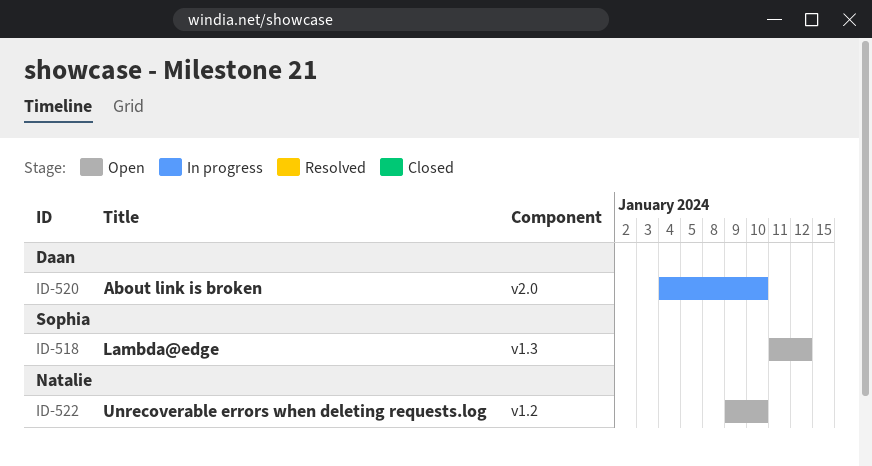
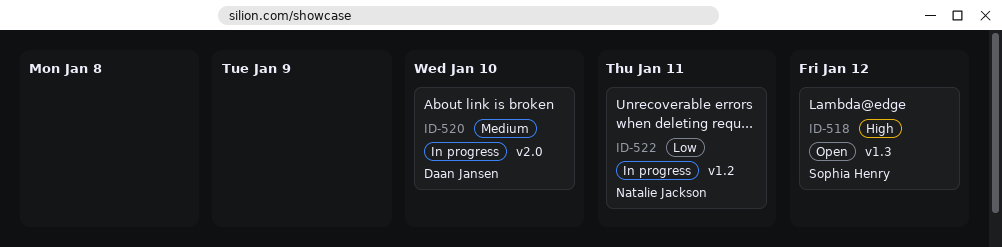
ID-522, status: Open -> In progress
ID-522, due: Jan 10 -> Jan 11

